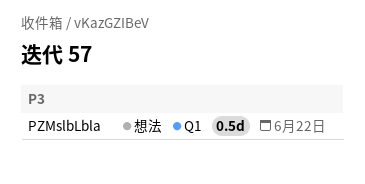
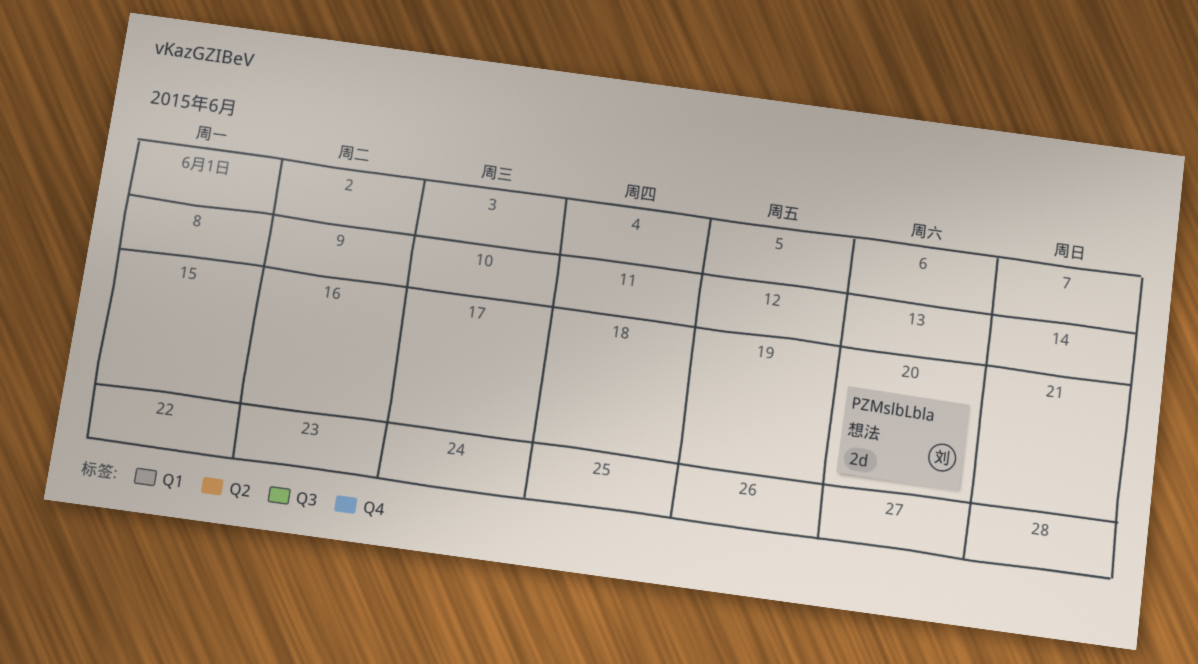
PZMslbLbla, estimate: 0.5d -> 2d
PZMslbLbla, due: Jun 22 -> Jun 20

